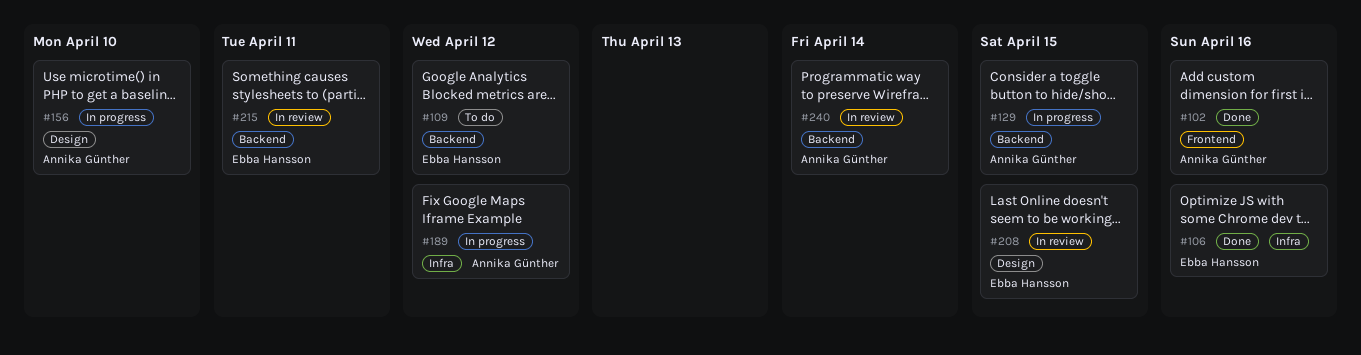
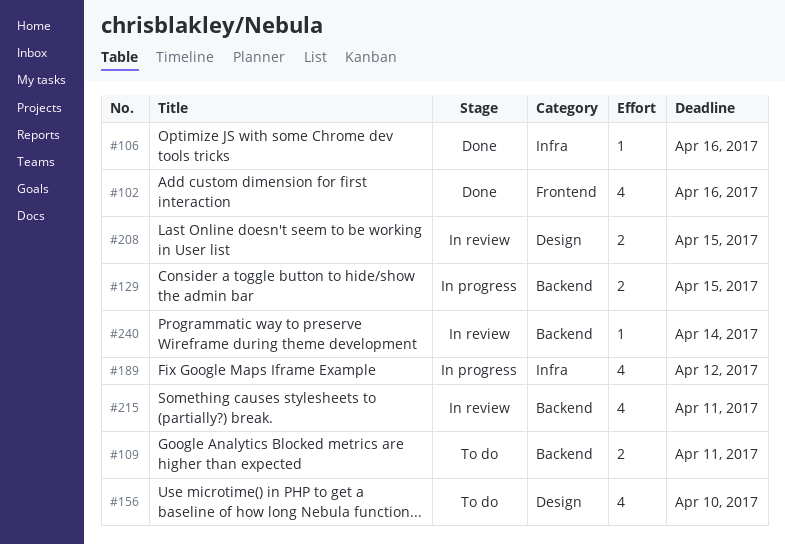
#109, due: Apr 12 -> Apr 11
#156, status: In progress -> To do

